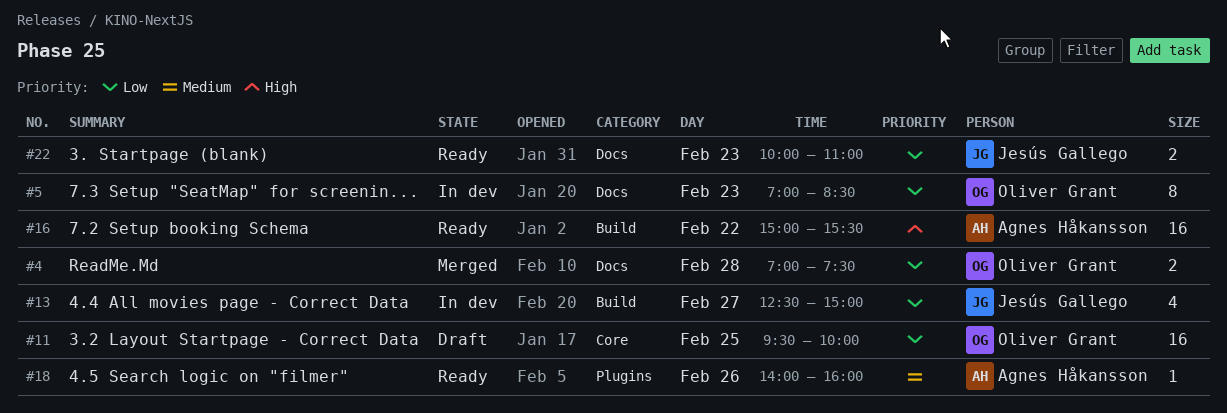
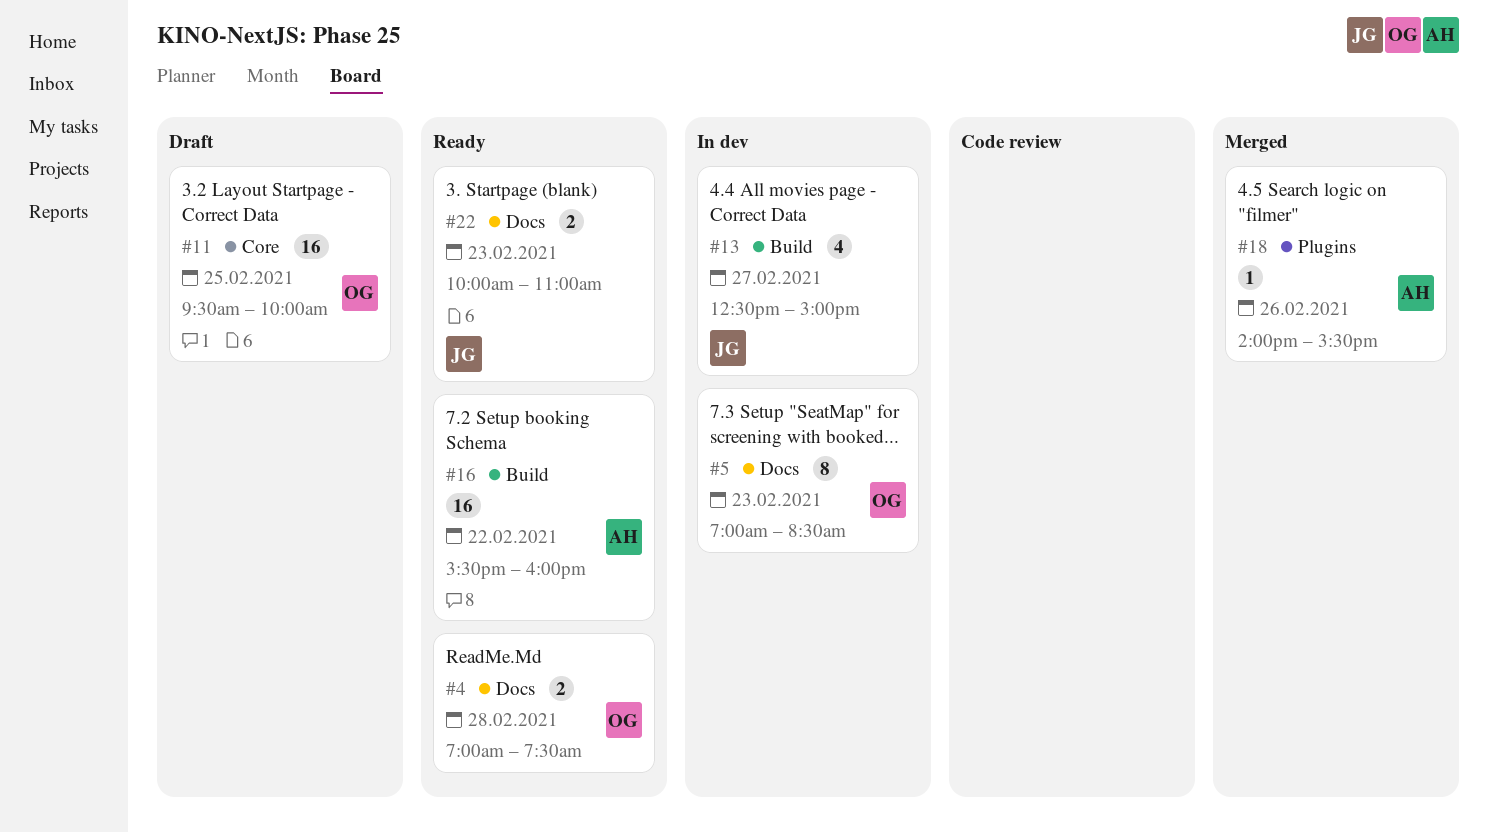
#4, status: Merged -> Ready
#16, begins: 15:00 -> 15:30
#16, ends: 15:30 -> 16:00
#18, status: Ready -> Merged
#18, ends: 16:00 -> 15:30

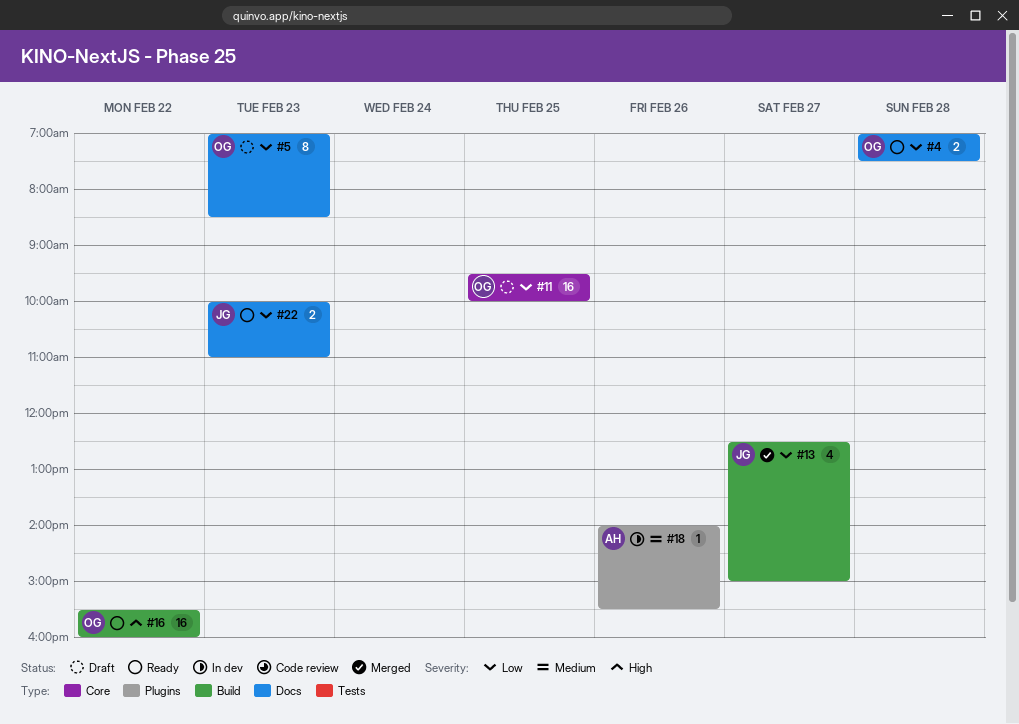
#5, status: In dev -> Draft
#13, status: In dev -> Merged
#16, owner: AH -> OG
#18, status: Merged -> In dev

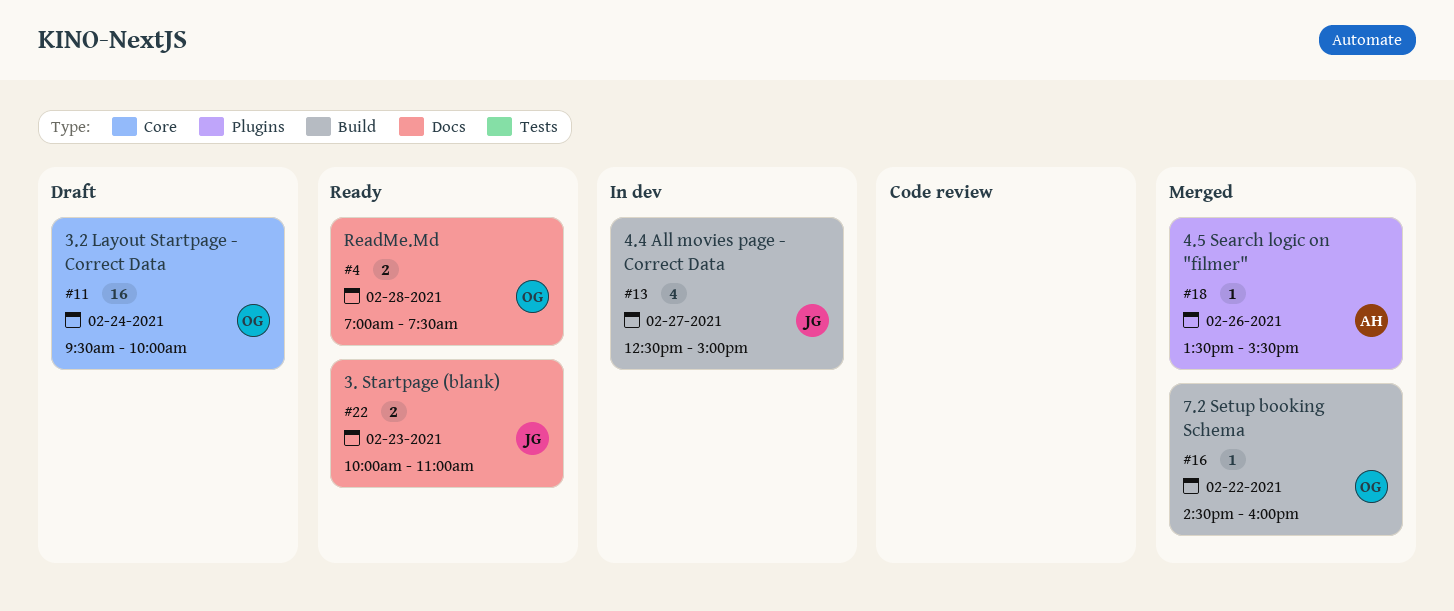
#5: present -> none
#11, day: Feb 25 -> Feb 24
#13, status: Merged -> In dev
#16, status: Ready -> Merged
#16, estimate: 16 -> 1
#16, begins: 15:30 -> 14:30
#18, status: In dev -> Merged
#18, begins: 14:00 -> 13:30

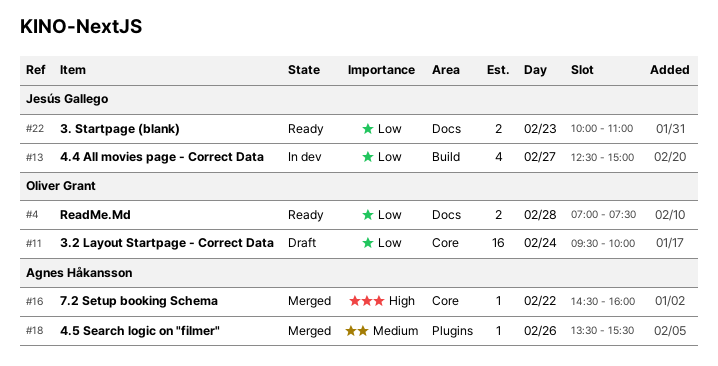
#16, owner: Oliver Grant -> Agnes Håkansson
#16, label: Build -> Core

